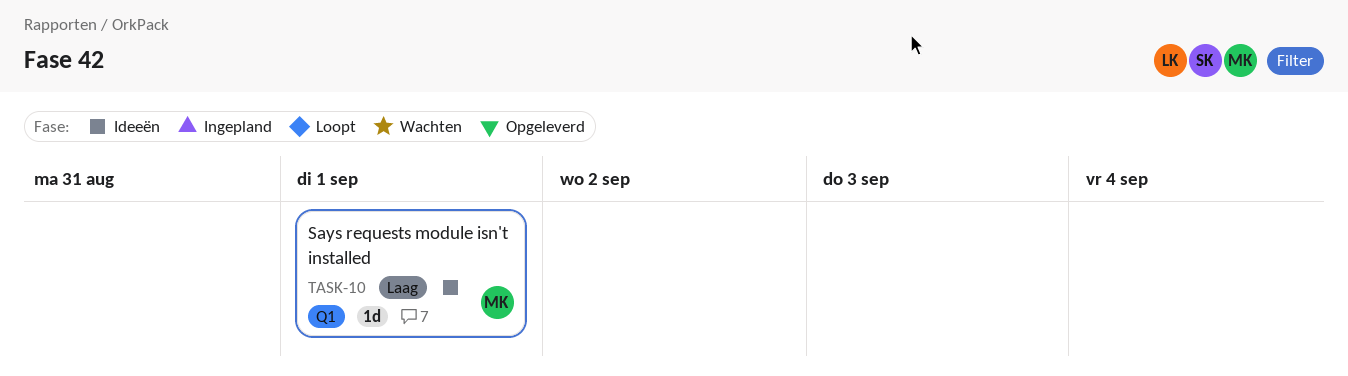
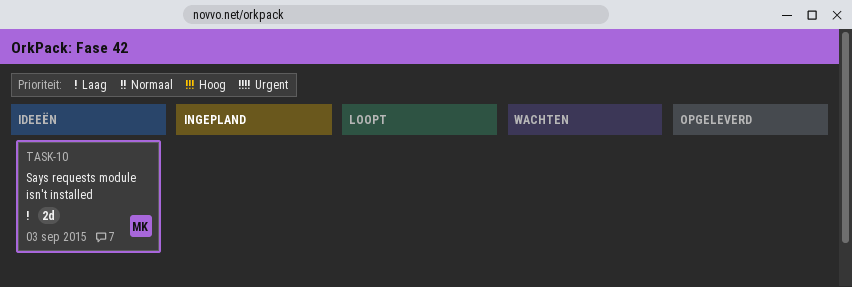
TASK-10, estimate: 1d -> 2d
TASK-10, due: Sep 1 -> Sep 3

